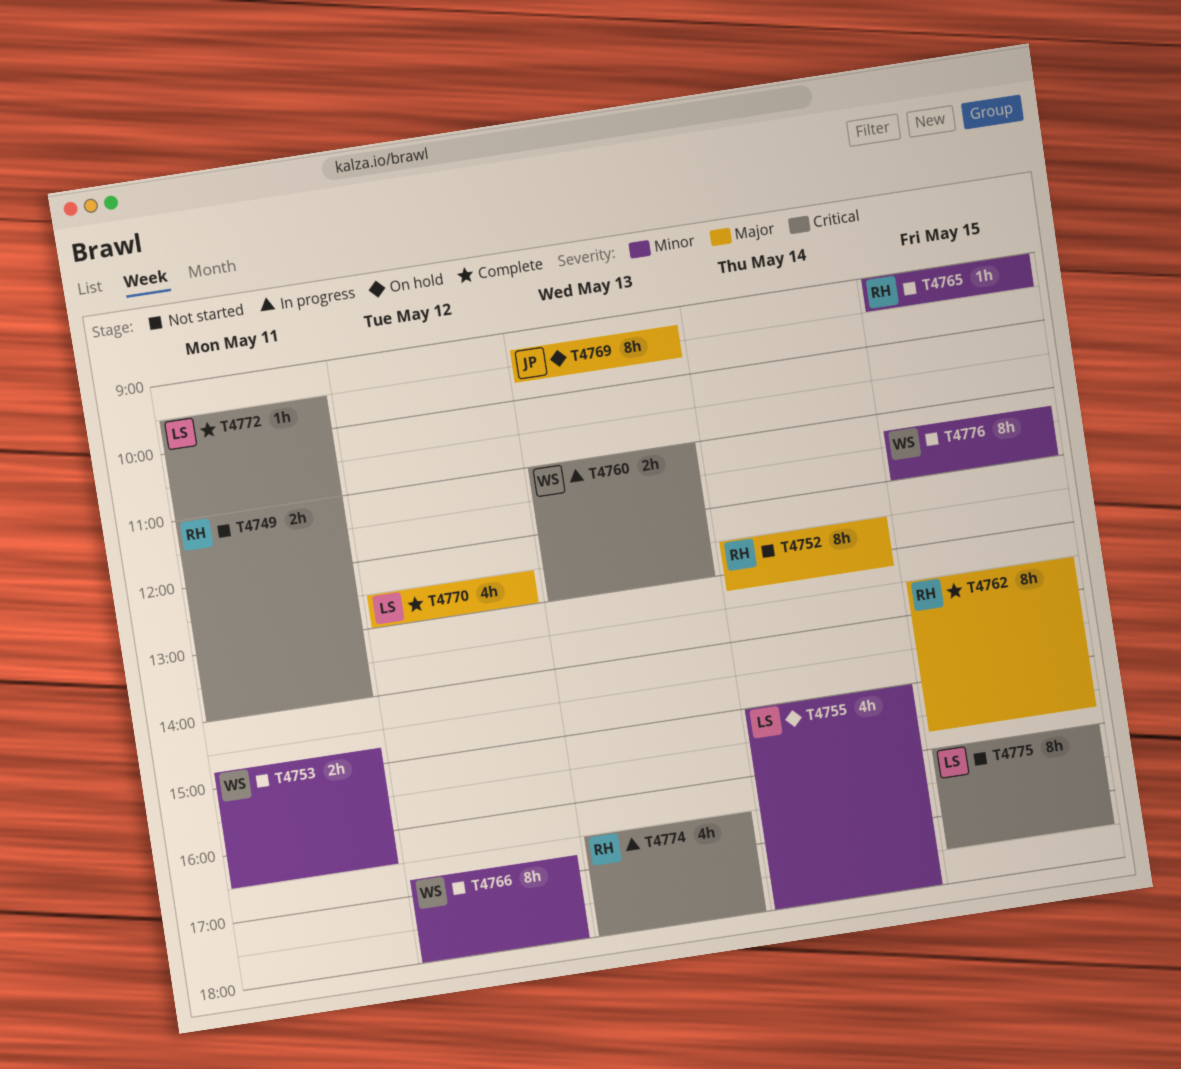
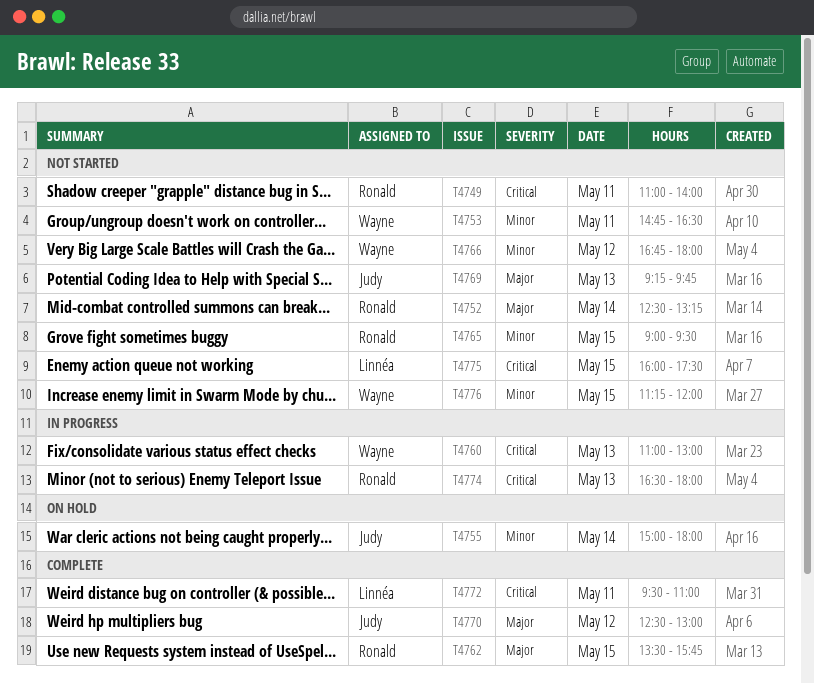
T4755, owner: Linnéa -> Judy
T4769, status: On hold -> Not started
T4770, owner: Linnéa -> Judy

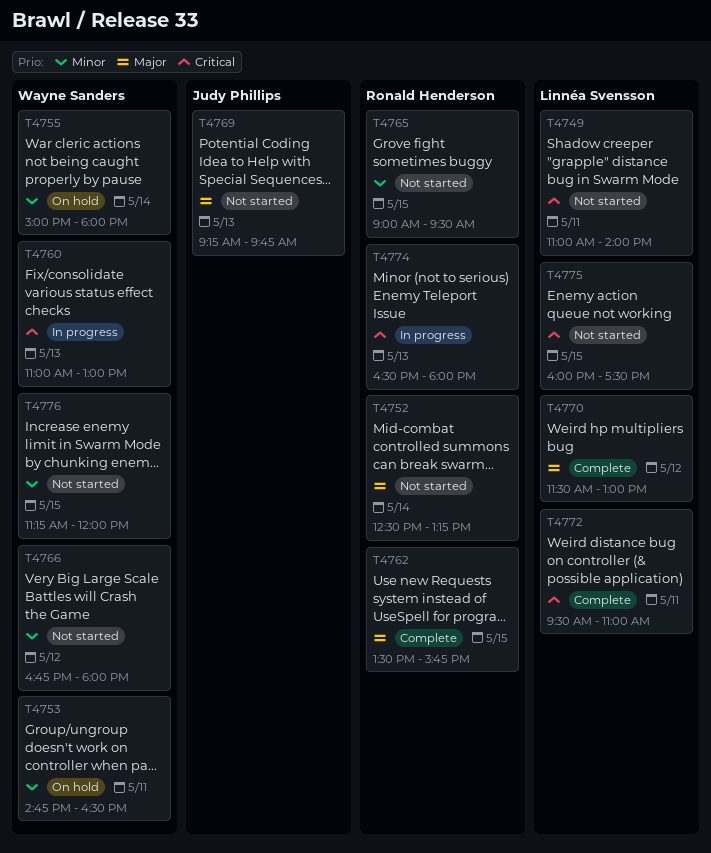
T4749, owner: Ronald Henderson -> Linnéa Svensson
T4753, status: Not started -> On hold
T4755, owner: Judy Phillips -> Wayne Sanders
T4770, owner: Judy Phillips -> Linnéa Svensson
T4770, begins: 12:30 -> 11:30

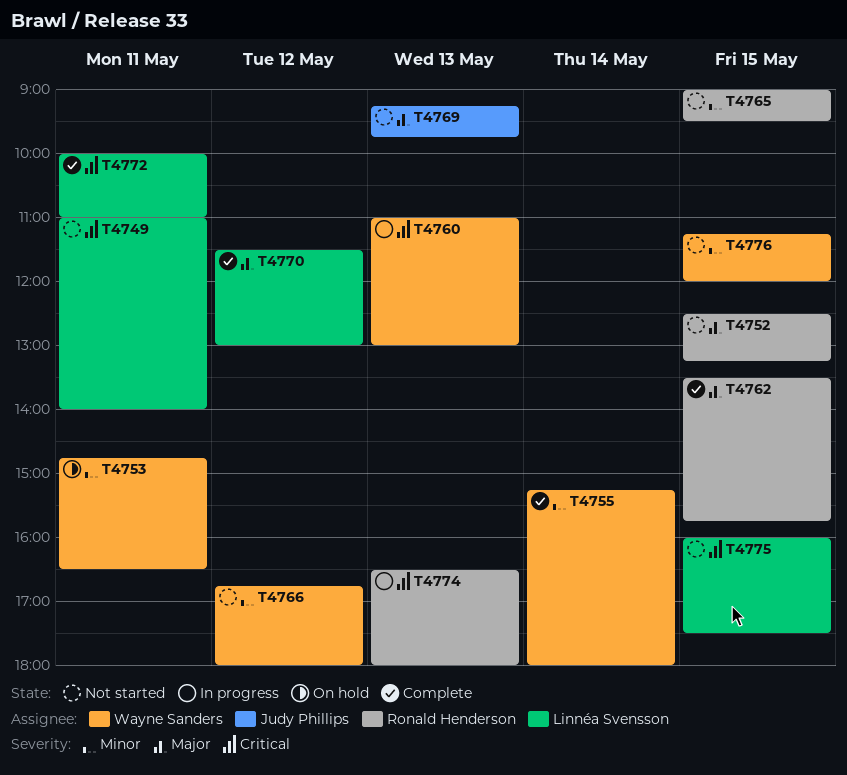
T4752, day: May 14 -> May 15
T4755, status: On hold -> Complete
T4755, begins: 15:00 -> 15:15
T4772, begins: 09:30 -> 10:00

